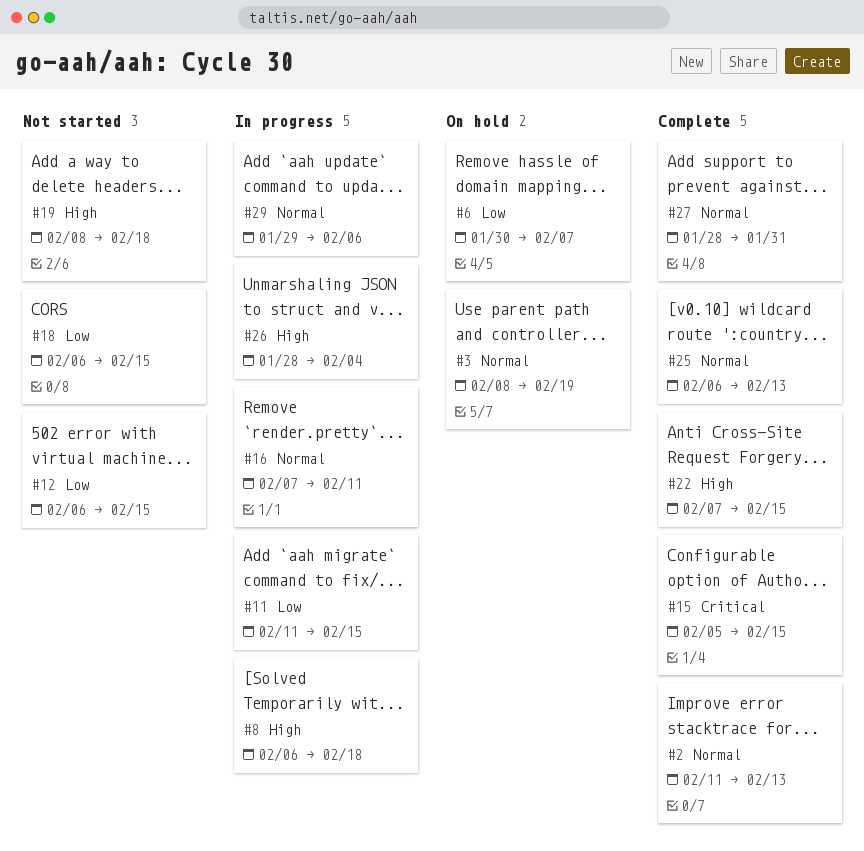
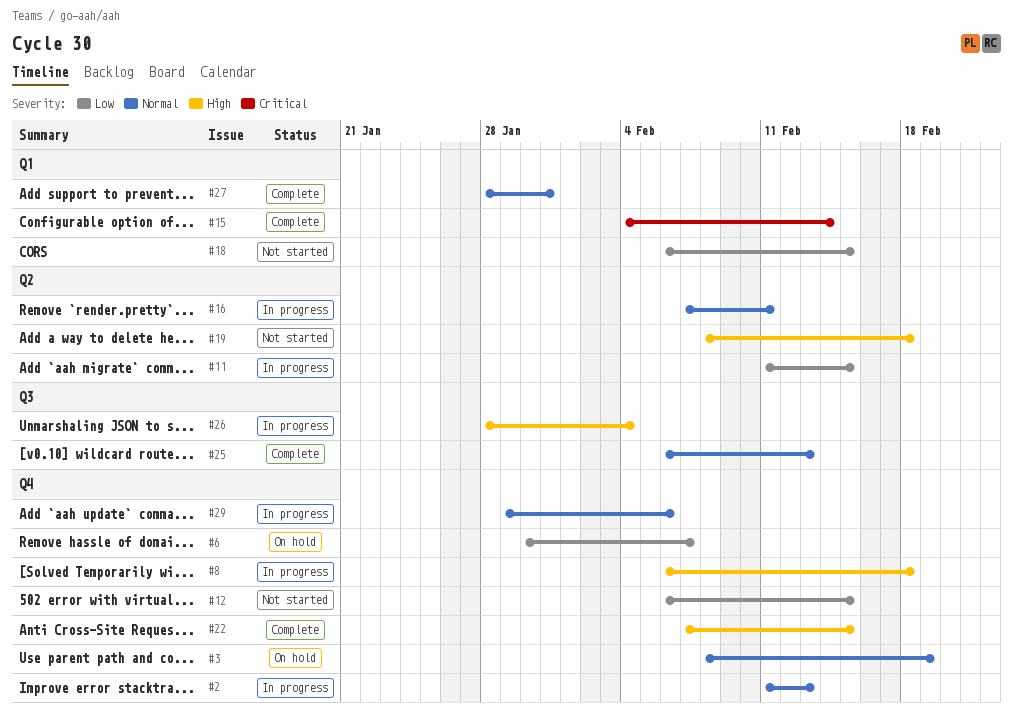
#2, status: Complete -> In progress
#15, start: Feb 5 -> Feb 4
#15, due: Feb 15 -> Feb 14

